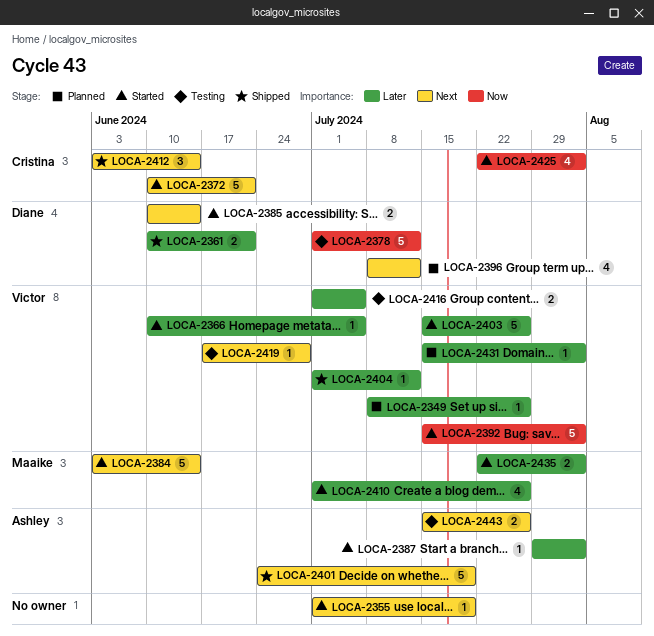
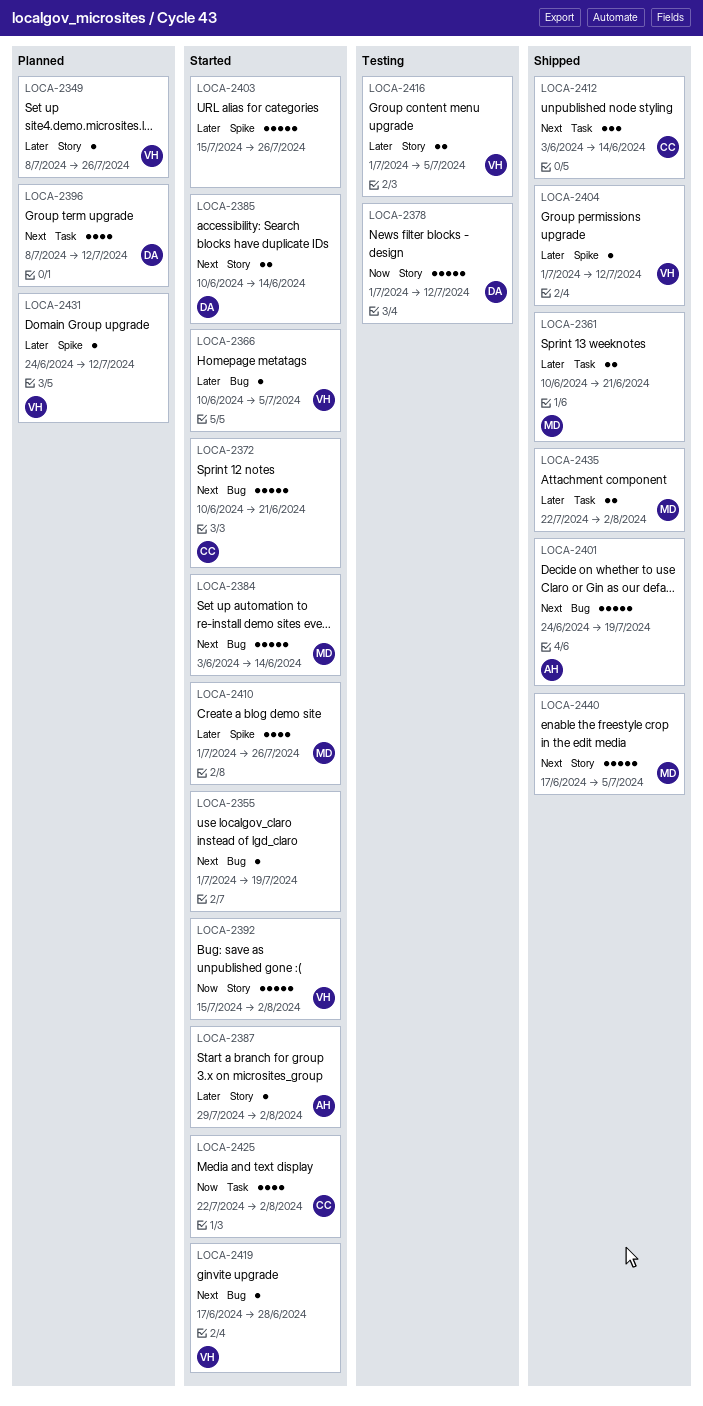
LOCA-2361, owner: Diane -> Maaike
LOCA-2403, owner: Victor -> none
LOCA-2419, status: Testing -> Started
LOCA-2431, start: Jul 15 -> Jun 24
LOCA-2431, due: Aug 2 -> Jul 12
LOCA-2435, status: Started -> Shipped
LOCA-2440: none -> present
LOCA-2443: present -> none

